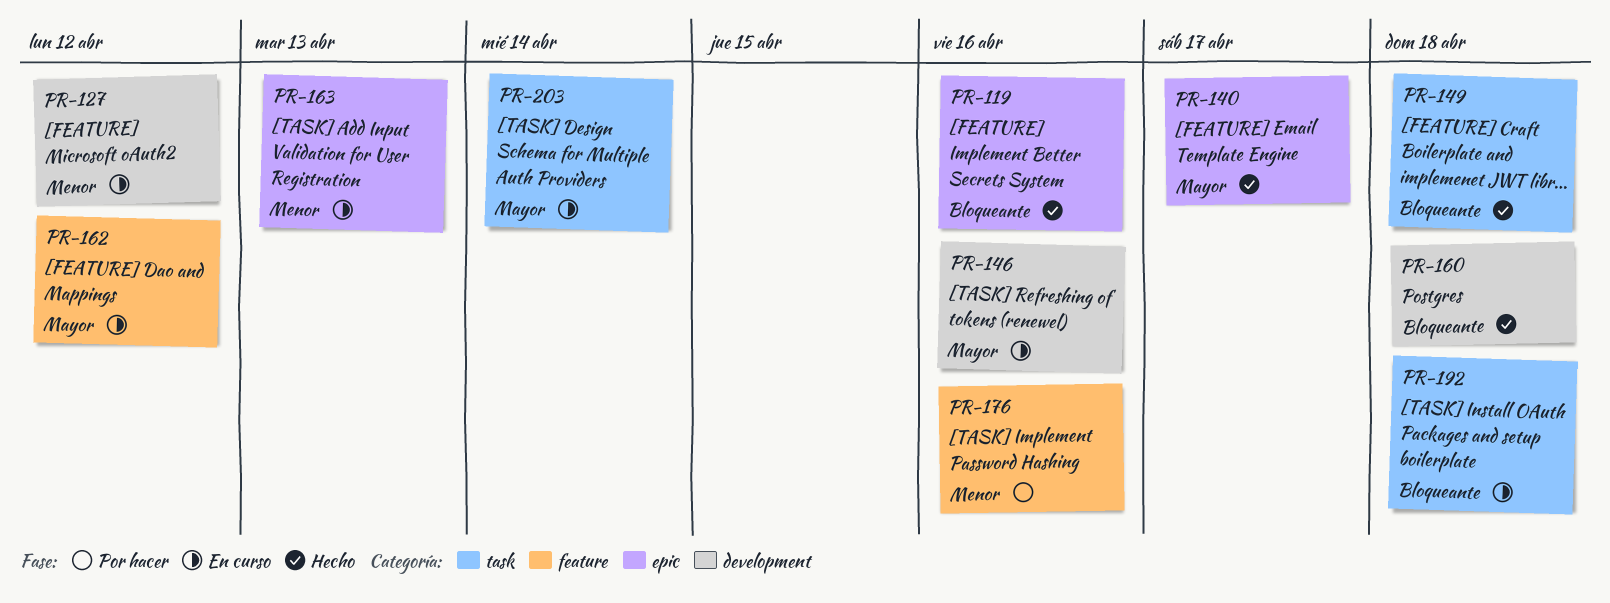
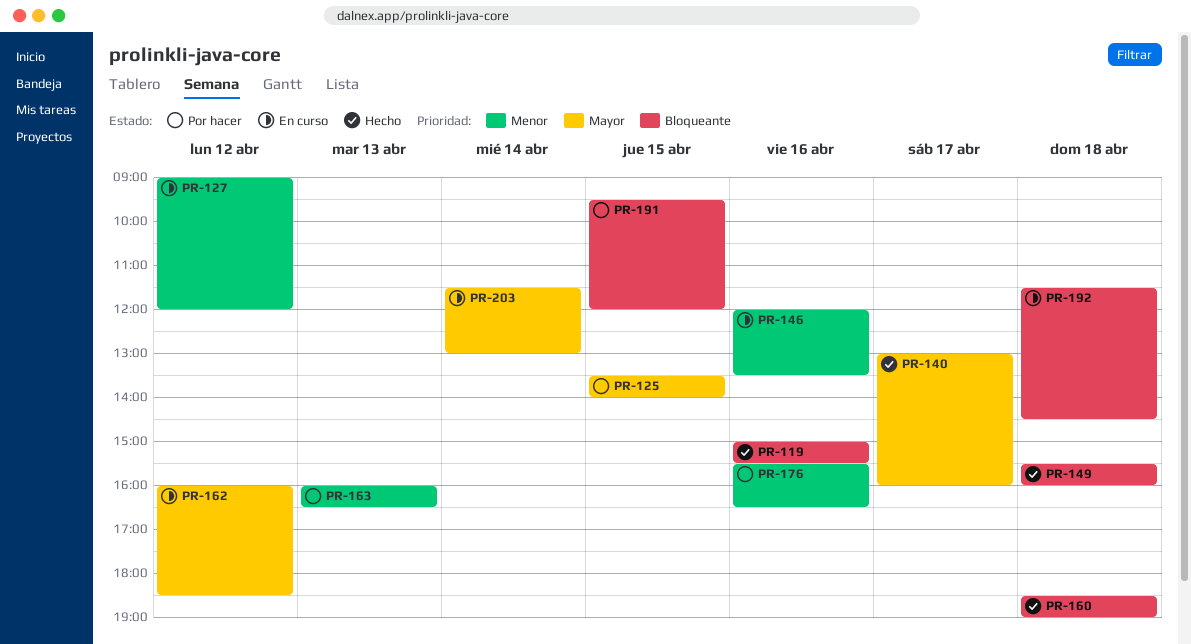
PR-125: none -> present
PR-146, priority: Mayor -> Menor
PR-163, status: En curso -> Por hacer
PR-191: none -> present

